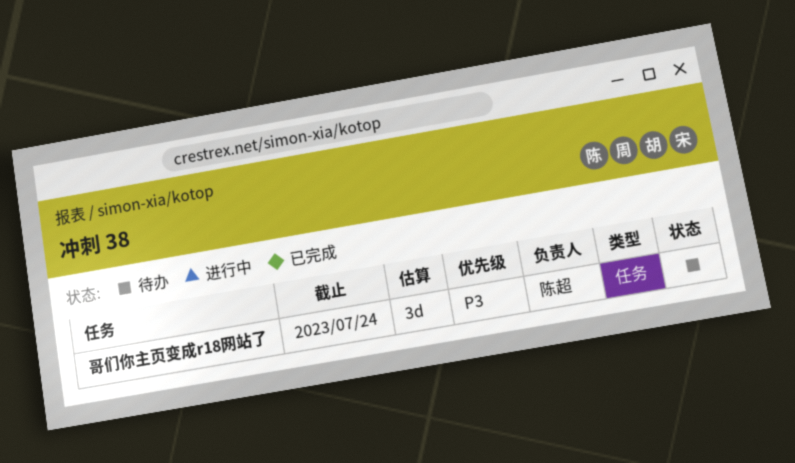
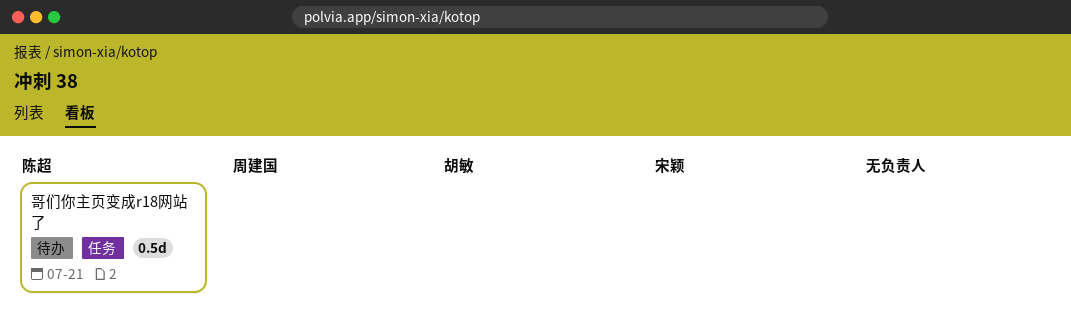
哥们你主页变成r18网站了, estimate: 3d -> 0.5d
哥们你主页变成r18网站了, due: Jul 24 -> Jul 21

